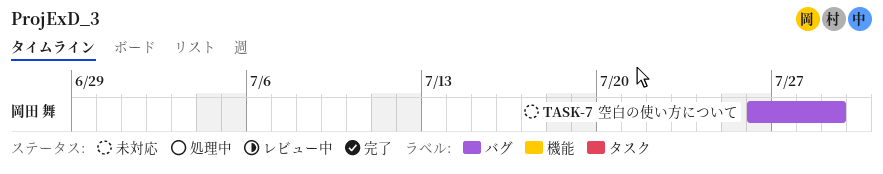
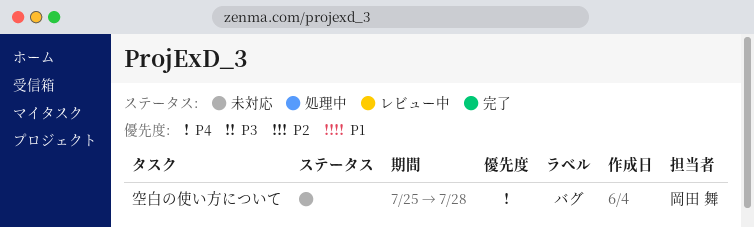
空白の使い方について, start: Jul 26 -> Jul 25
空白の使い方について, due: Jul 29 -> Jul 28

